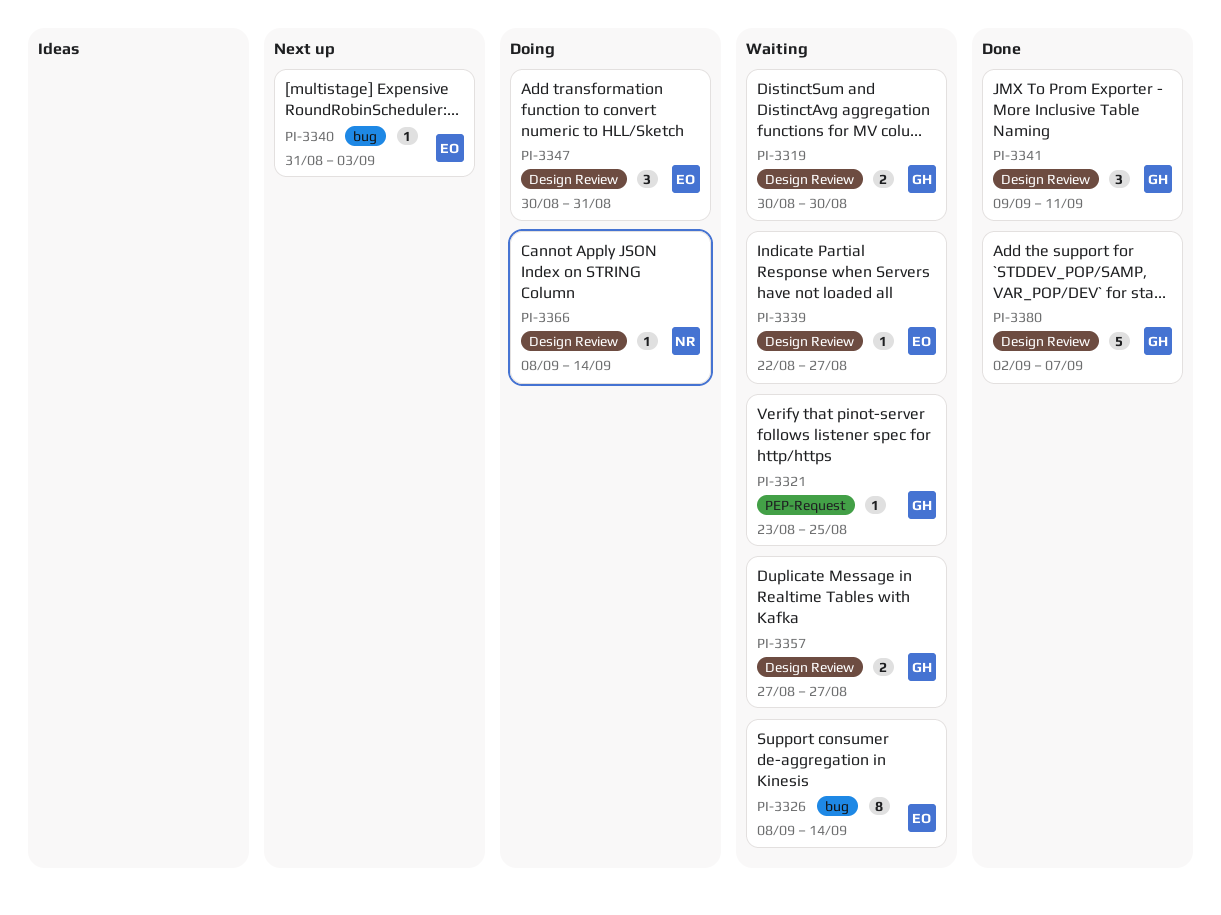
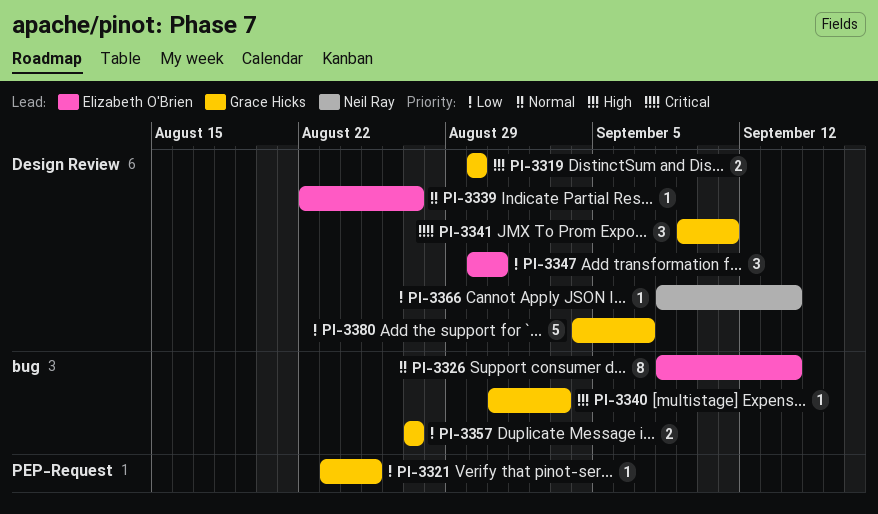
PI-3340, owner: Elizabeth O'Brien -> Grace Hicks
PI-3357, label: Design Review -> bug
PI-3380, start: Sep 2 -> Sep 4

